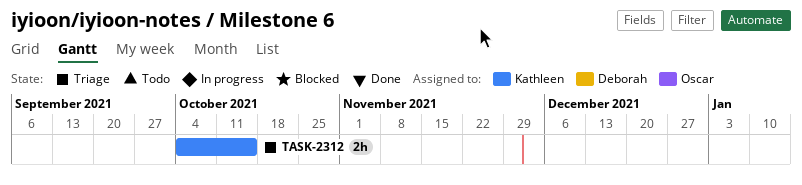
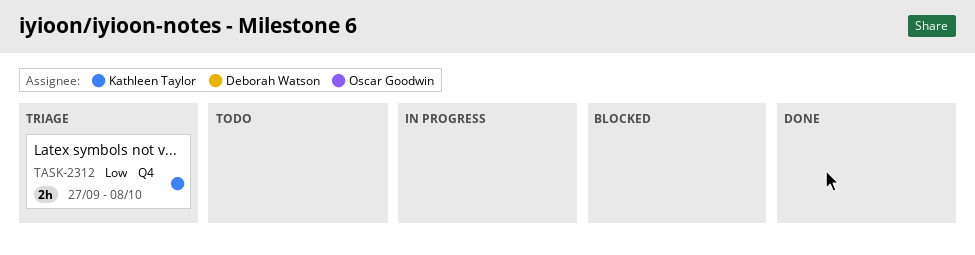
TASK-2312, start: Oct 4 -> Sep 27
TASK-2312, due: Oct 15 -> Oct 8

